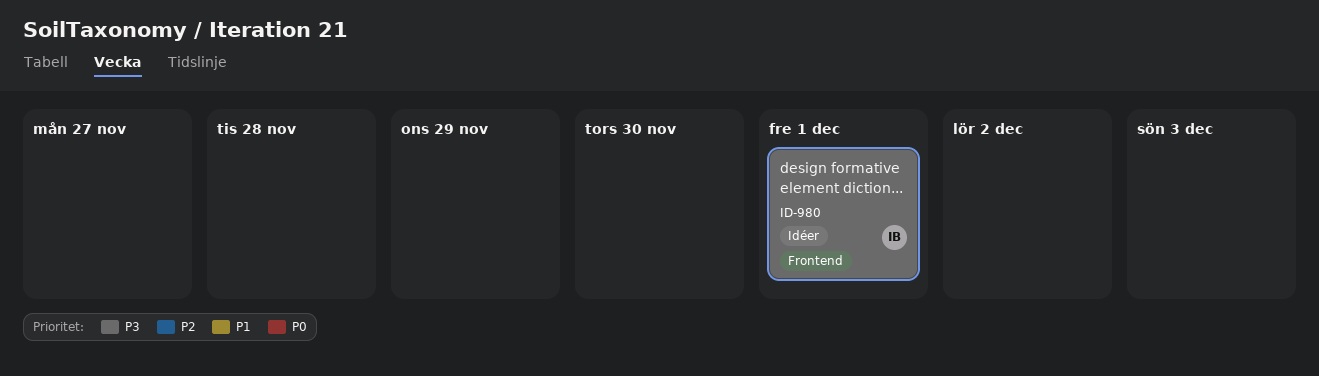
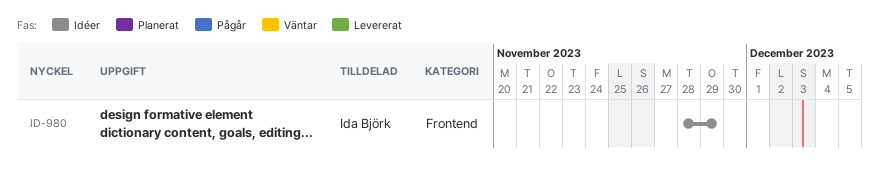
ID-980, due: Dec 1 -> Nov 29

